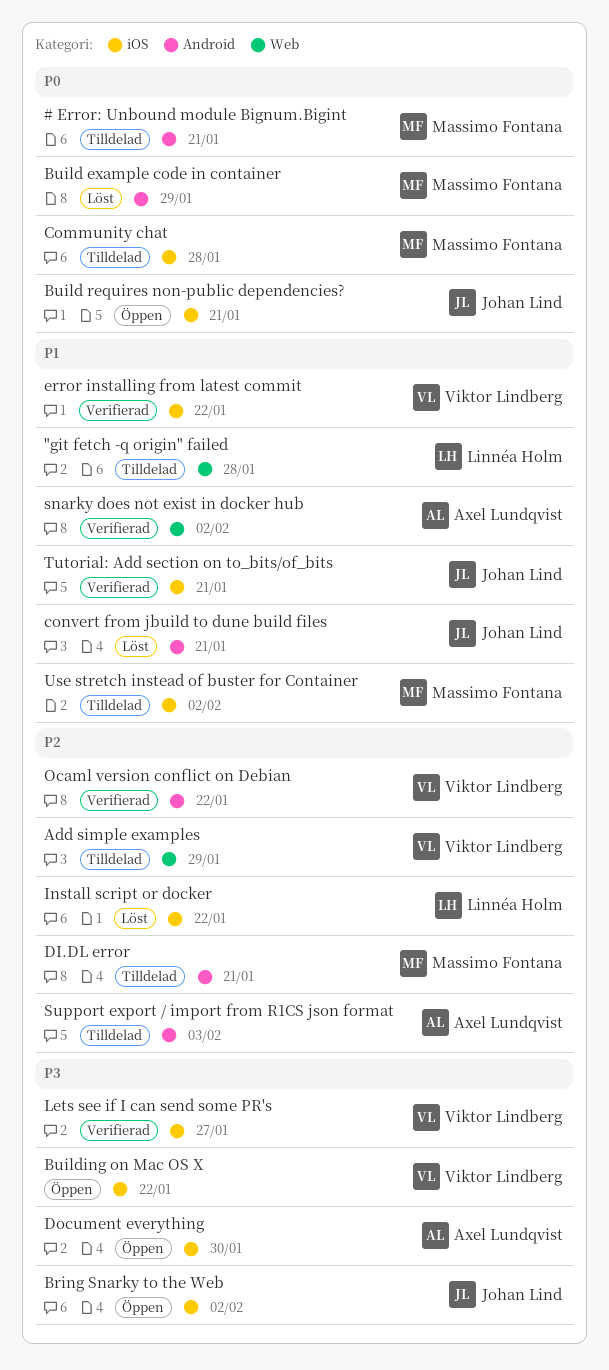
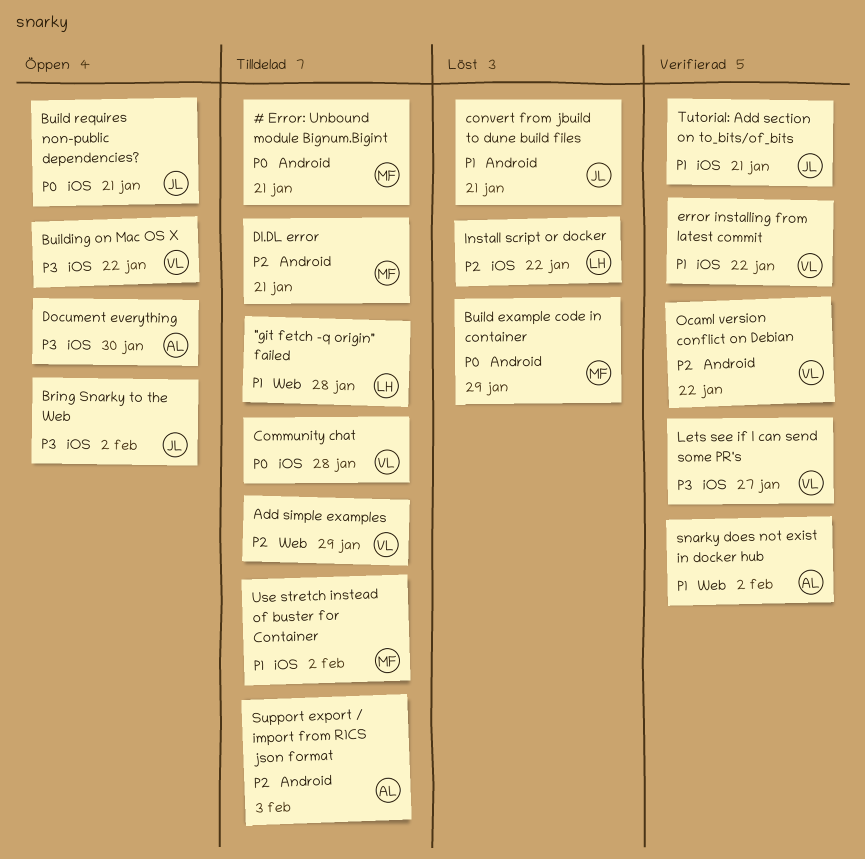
Community chat, owner: Massimo Fontana -> Viktor Lindberg

